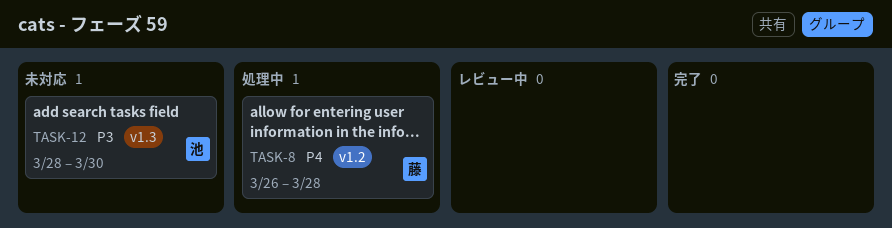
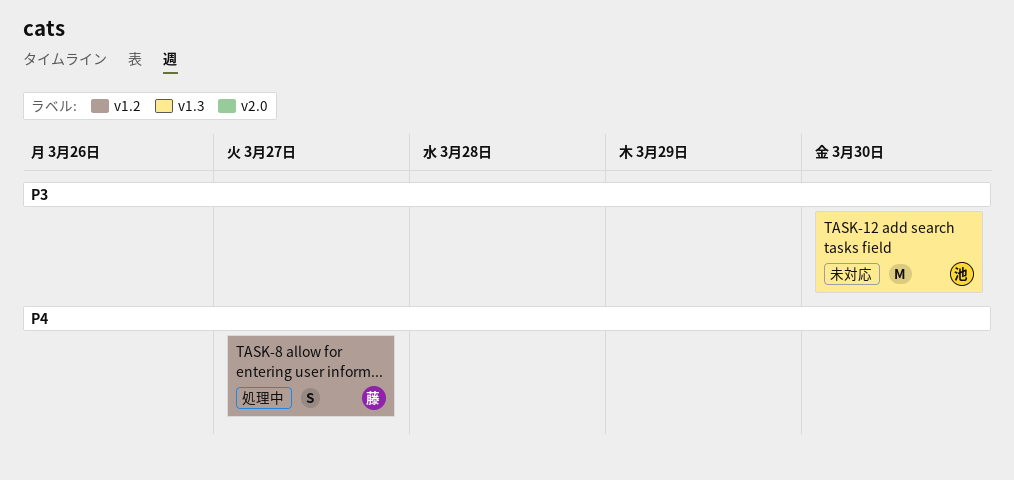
TASK-8, due: Mar 28 -> Mar 27

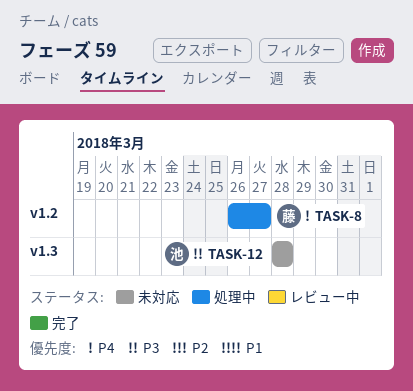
TASK-12, due: Mar 30 -> Mar 28

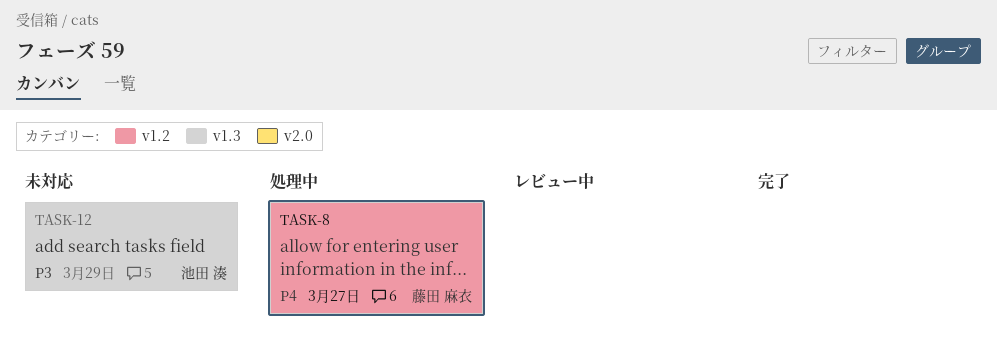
TASK-12, due: Mar 28 -> Mar 29

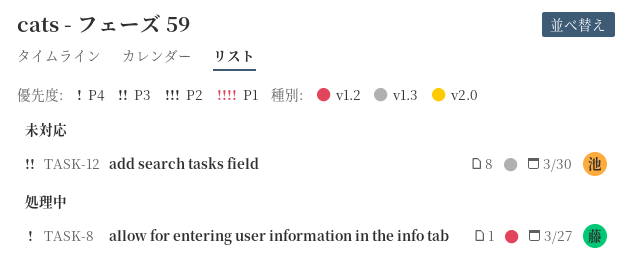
TASK-12, due: Mar 29 -> Mar 30

